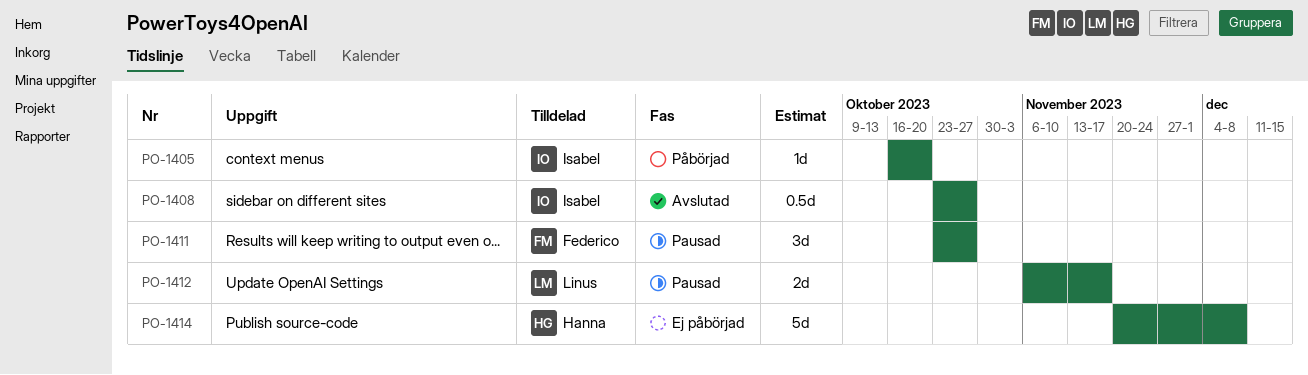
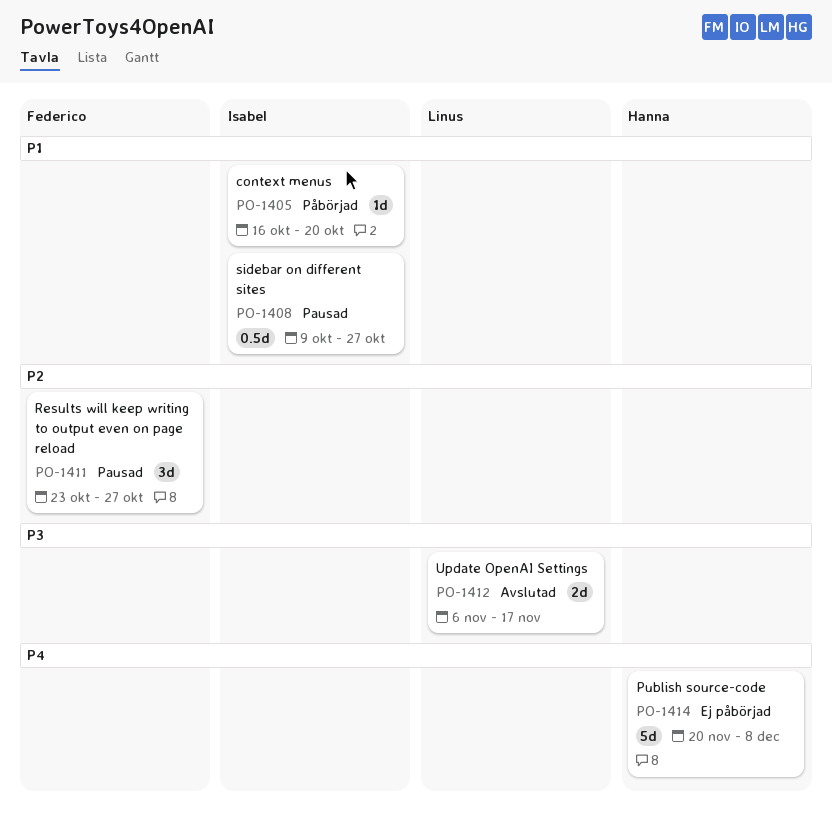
PO-1408, status: Avslutad -> Pausad
PO-1408, start: Oct 23 -> Oct 9
PO-1412, status: Pausad -> Avslutad

